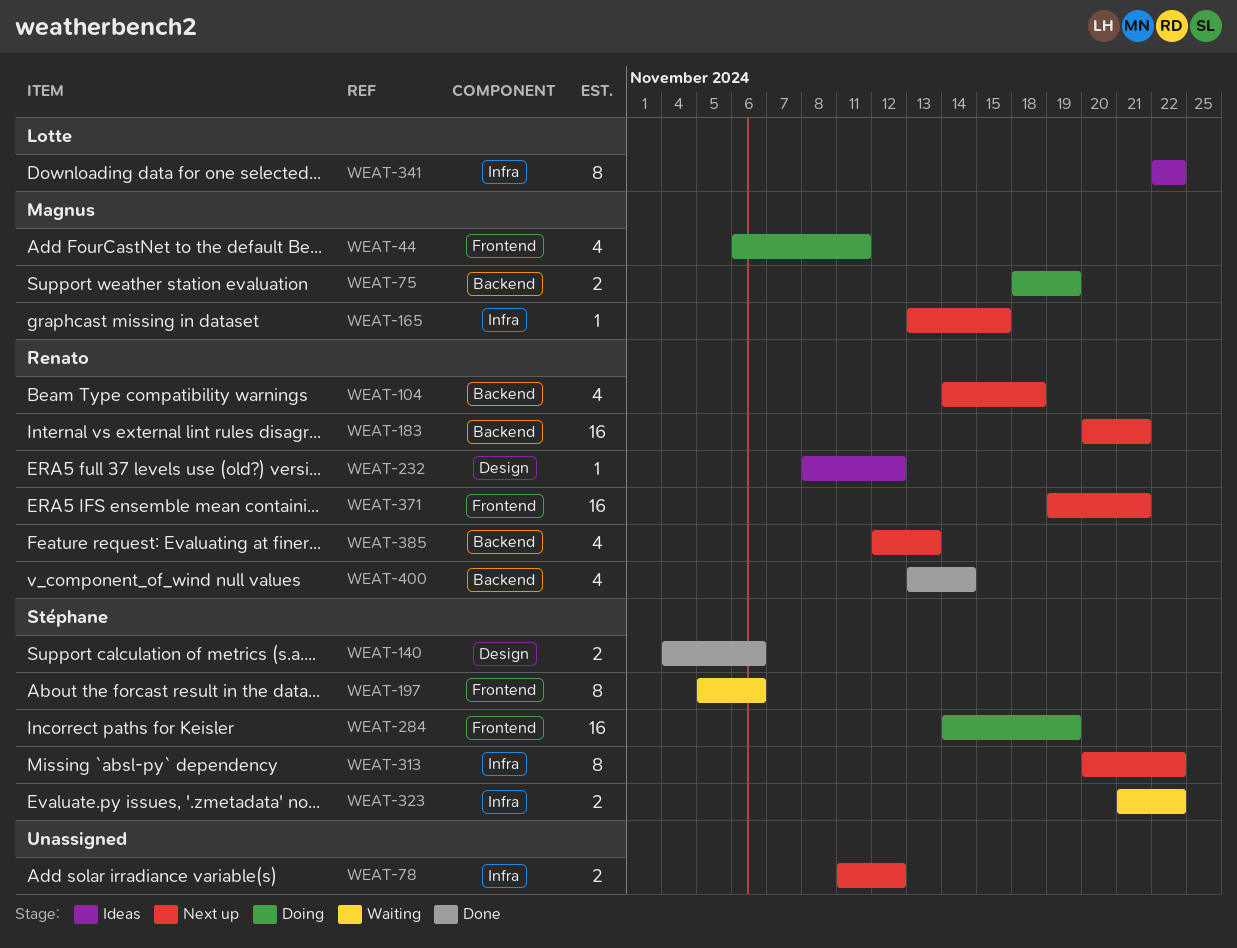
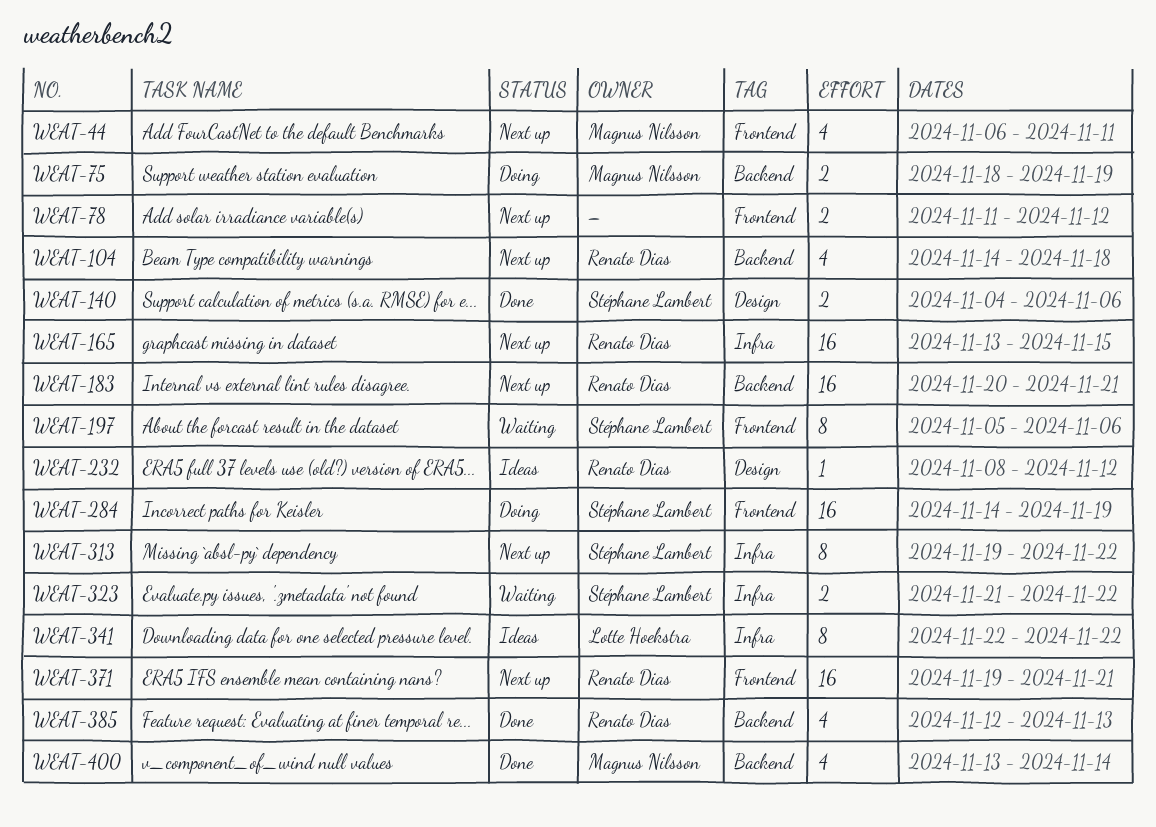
WEAT-44, status: Doing -> Next up
WEAT-78, label: Infra -> Frontend
WEAT-165, owner: Magnus Nilsson -> Renato Dias
WEAT-165, estimate: 1 -> 16
WEAT-313, start: Nov 20 -> Nov 19
WEAT-385, status: Next up -> Done
WEAT-400, owner: Renato Dias -> Magnus Nilsson

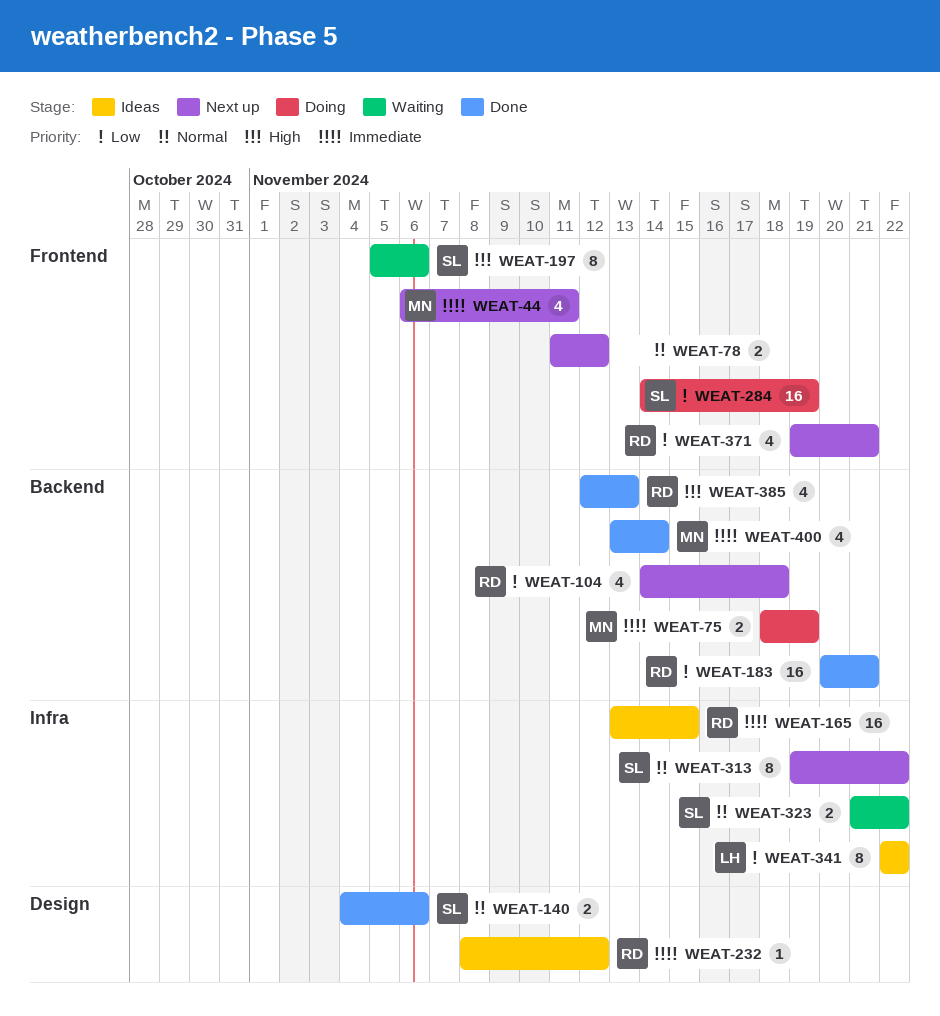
WEAT-165, status: Next up -> Ideas
WEAT-183, status: Next up -> Done
WEAT-371, estimate: 16 -> 4

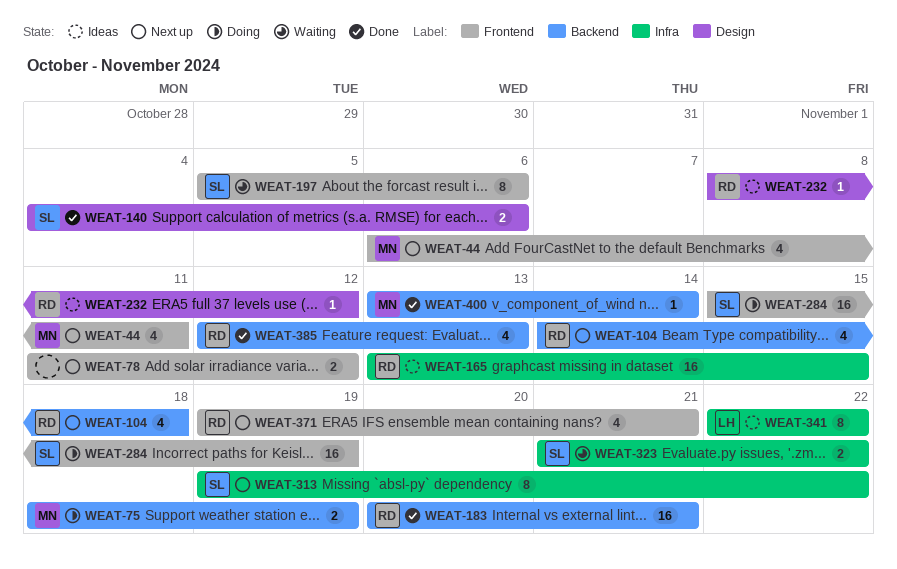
WEAT-284, start: Nov 14 -> Nov 15
WEAT-400, estimate: 4 -> 1

